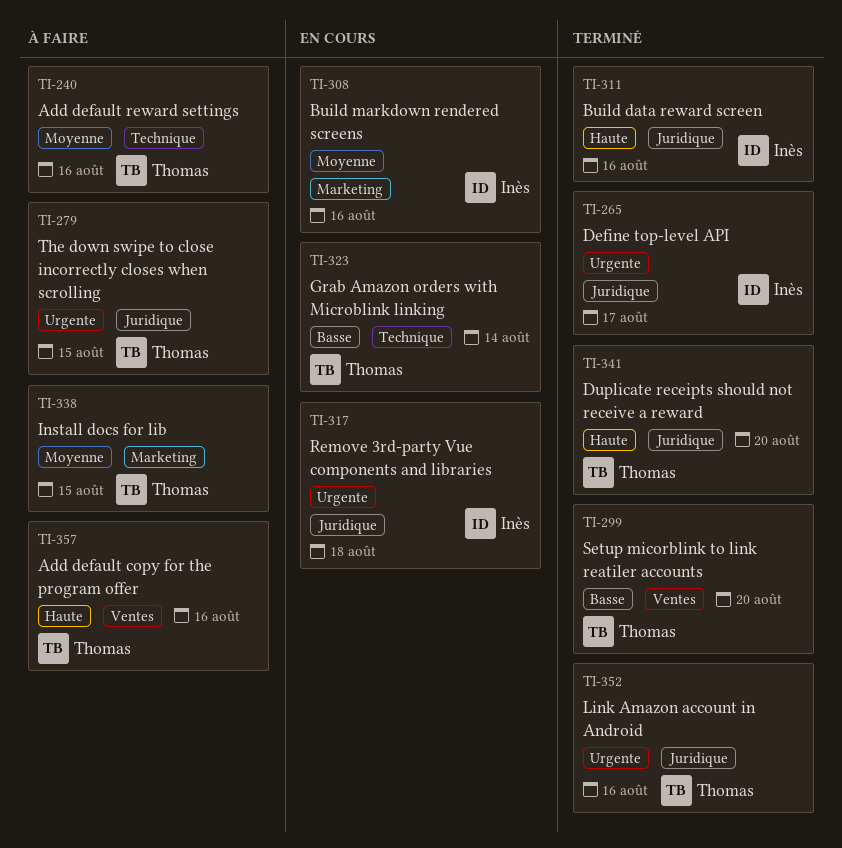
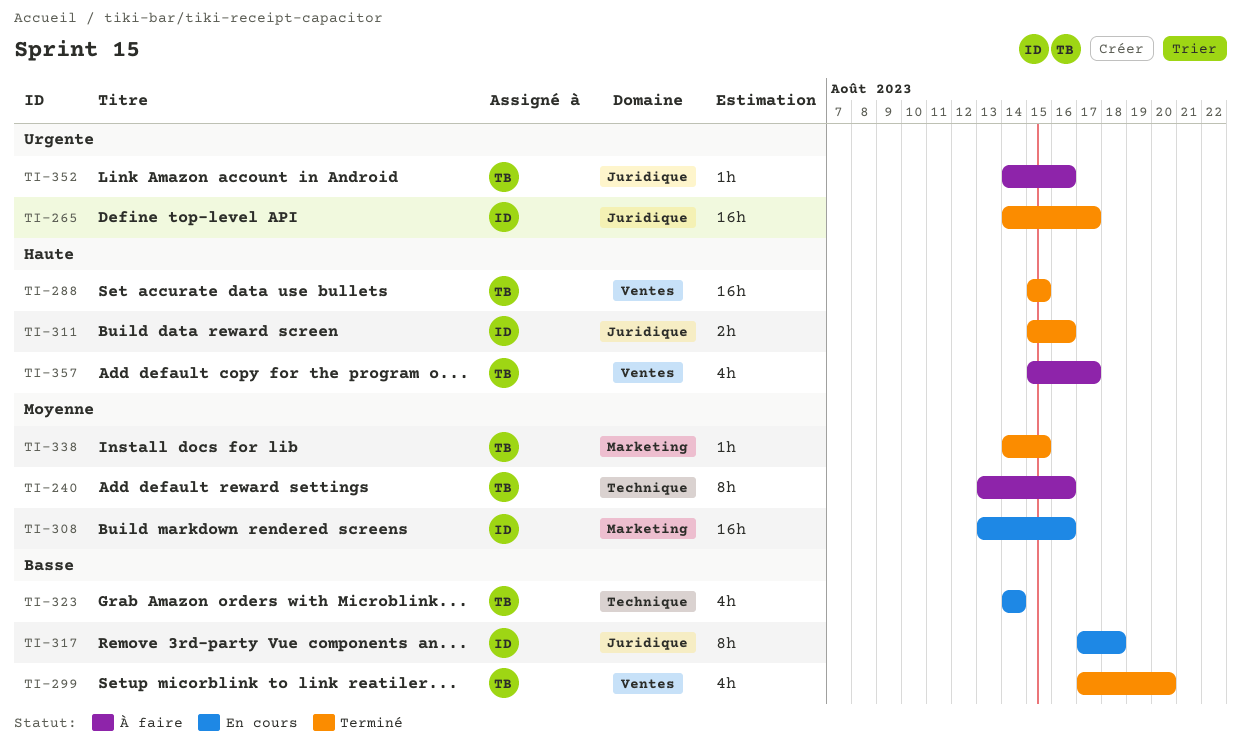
TI-279: present -> none
TI-288: none -> present
TI-317, priority: Urgente -> Basse
TI-338, status: À faire -> Terminé
TI-341: present -> none
TI-352, status: Terminé -> À faire
TI-357, due: Aug 16 -> Aug 17

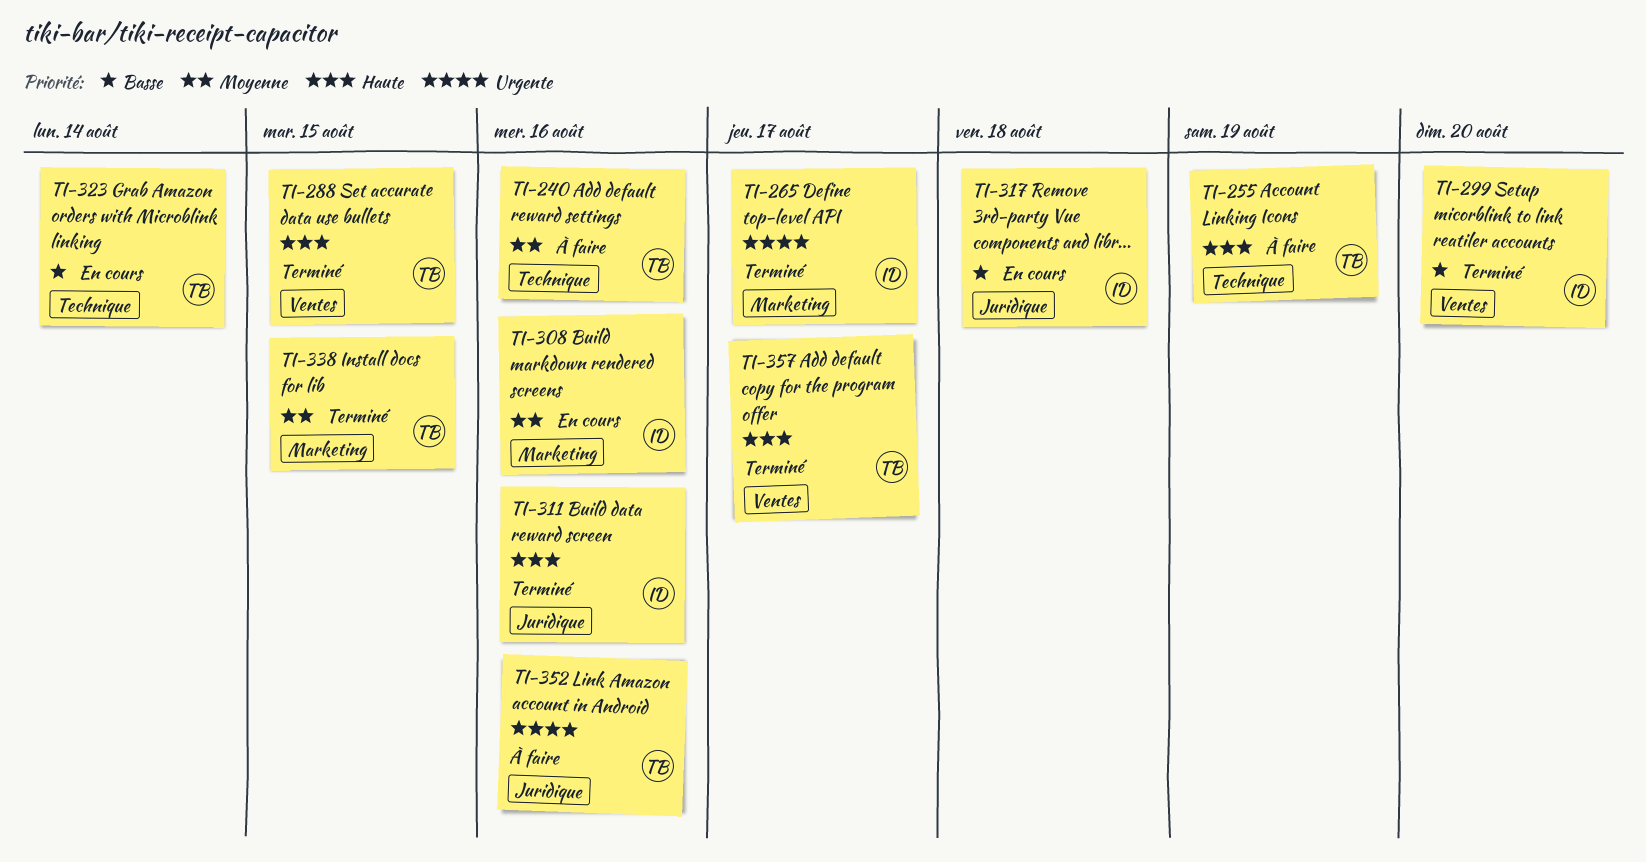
TI-255: none -> present
TI-265, label: Juridique -> Marketing
TI-299, owner: TB -> ID
TI-357, status: À faire -> Terminé

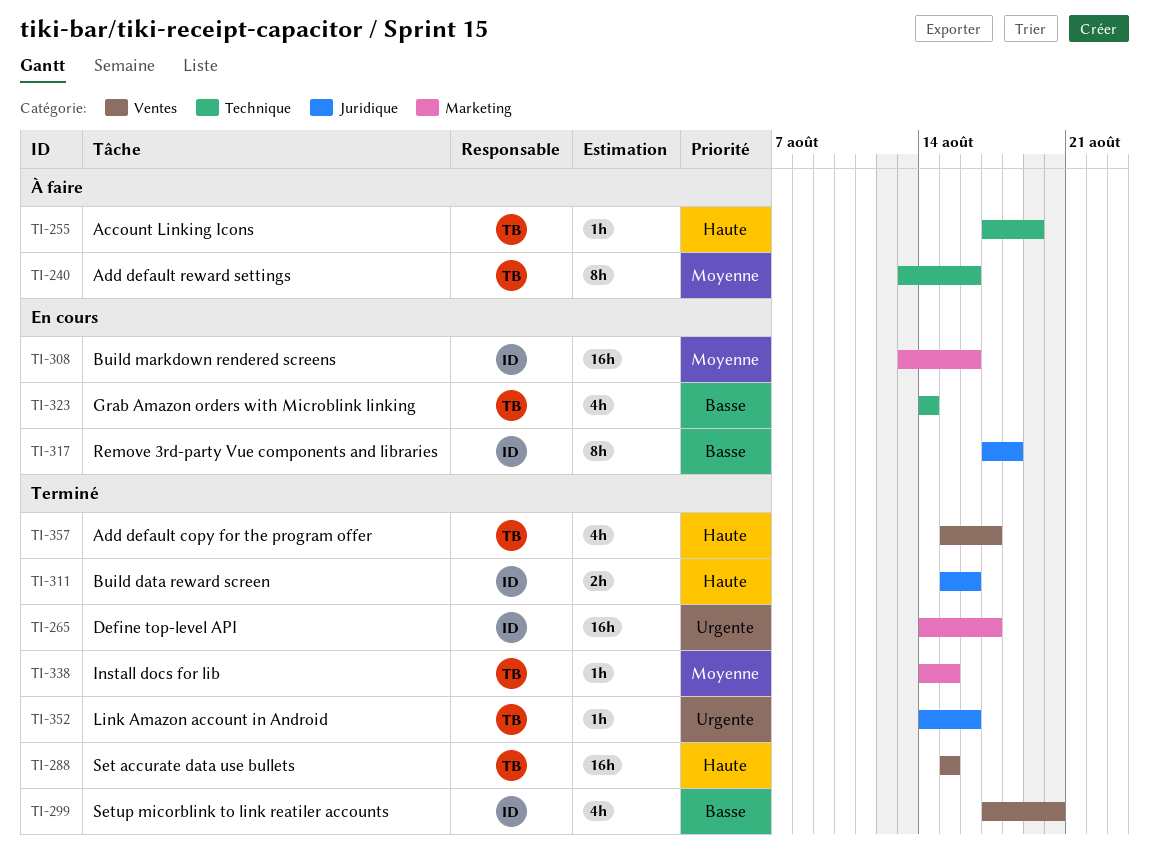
TI-352, status: À faire -> Terminé

